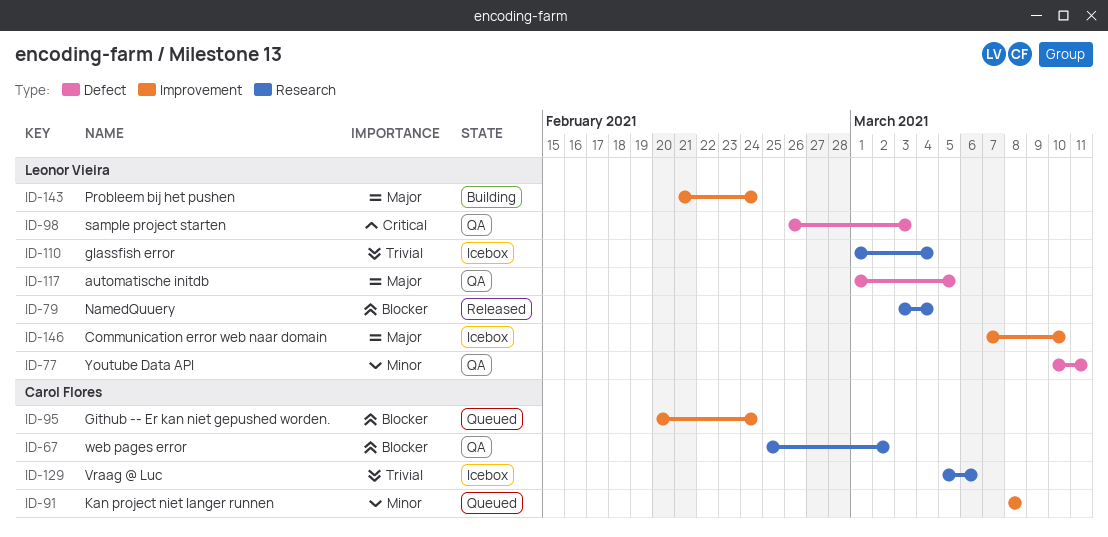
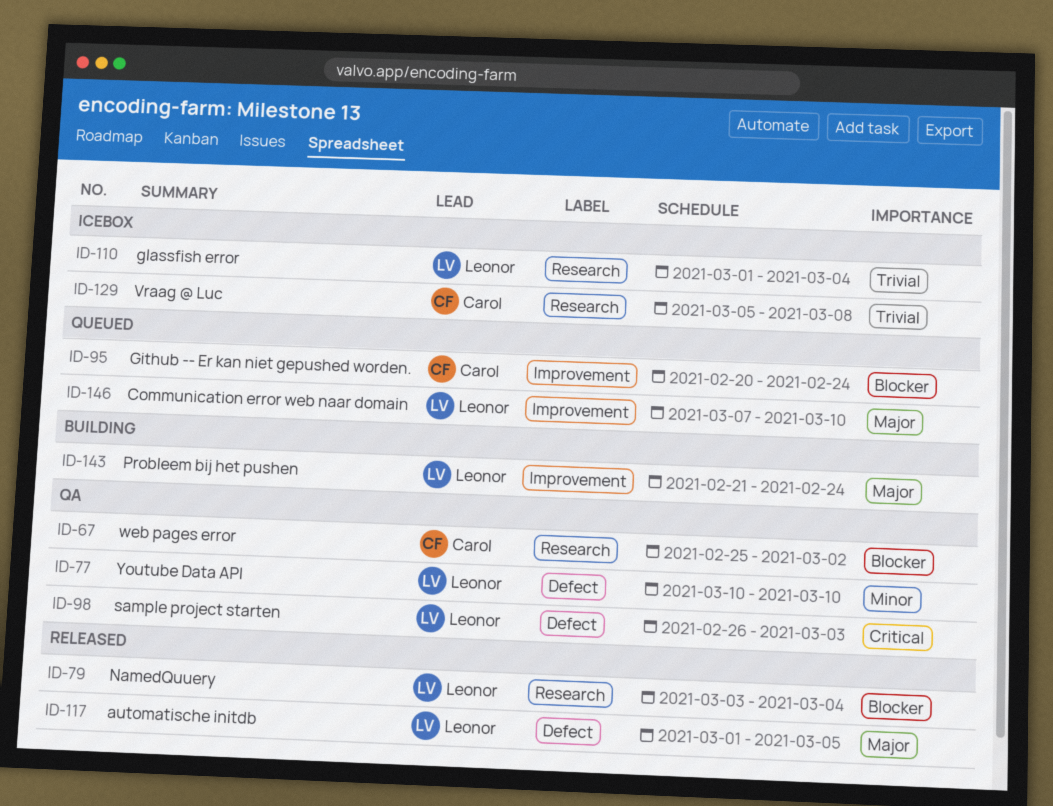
ID-77, due: Mar 11 -> Mar 10
ID-91: present -> none
ID-117, status: QA -> Released
ID-129, due: Mar 6 -> Mar 8
ID-146, status: Icebox -> Queued

